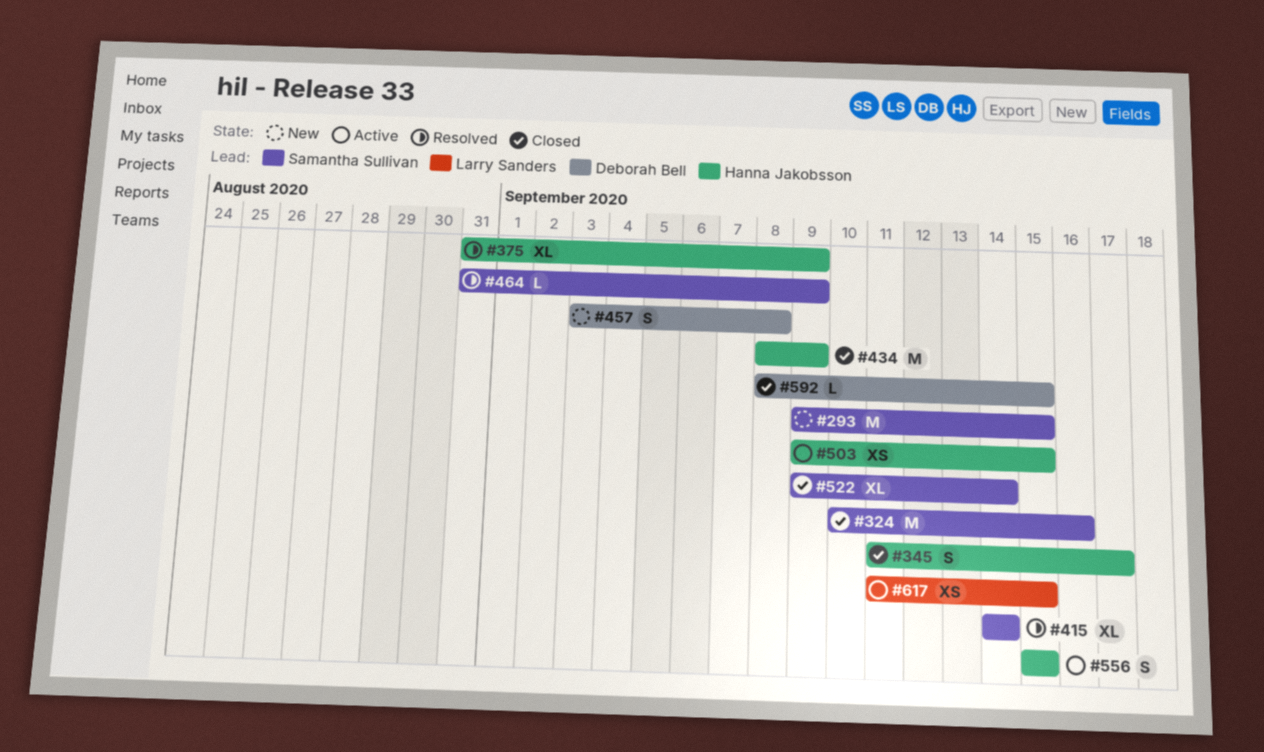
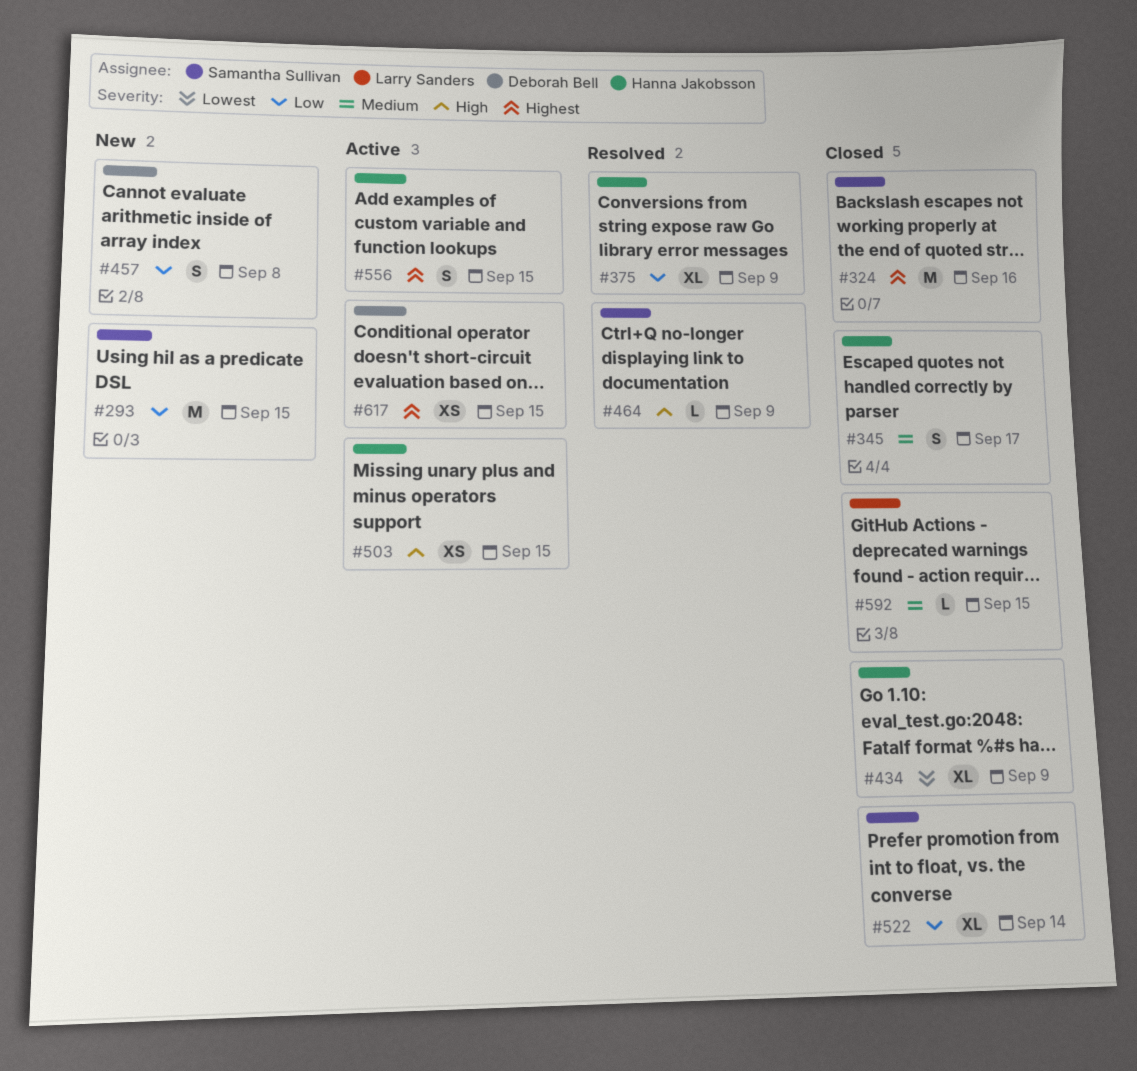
#415: present -> none
#434, estimate: M -> XL
#592, owner: Deborah Bell -> Larry Sanders
#617, owner: Larry Sanders -> Deborah Bell

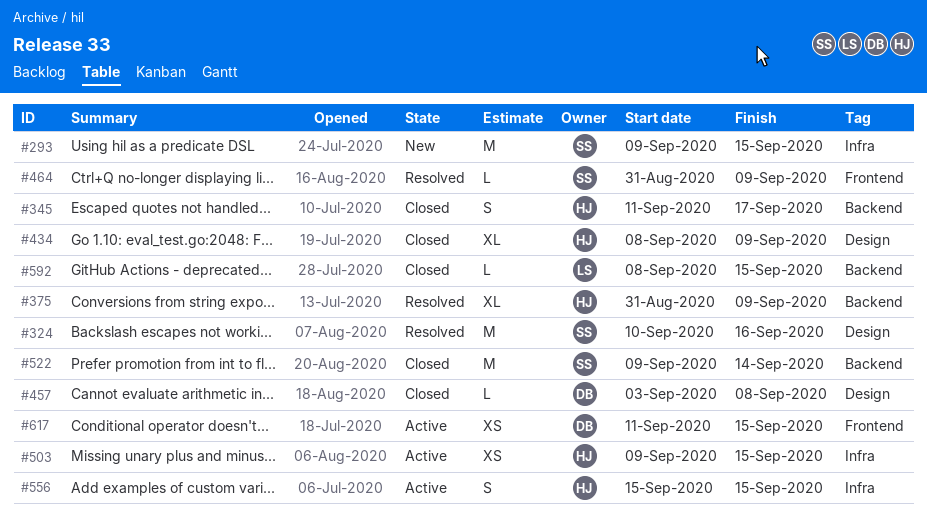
#324, status: Closed -> Resolved
#457, status: New -> Closed
#457, estimate: S -> L
#522, estimate: XL -> M

